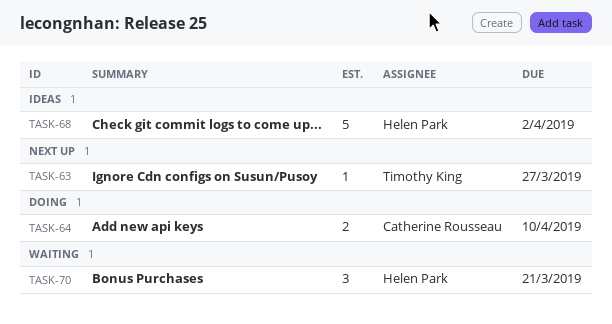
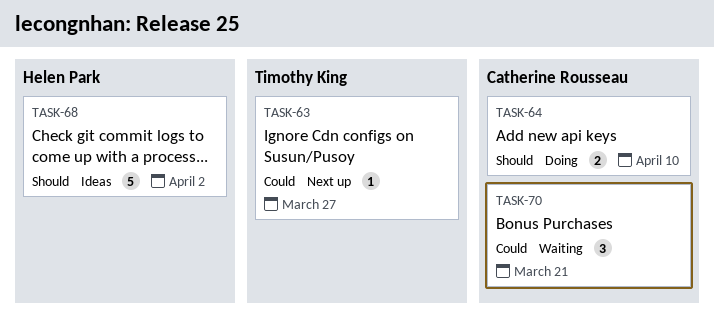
TASK-70, owner: Helen Park -> Catherine Rousseau

